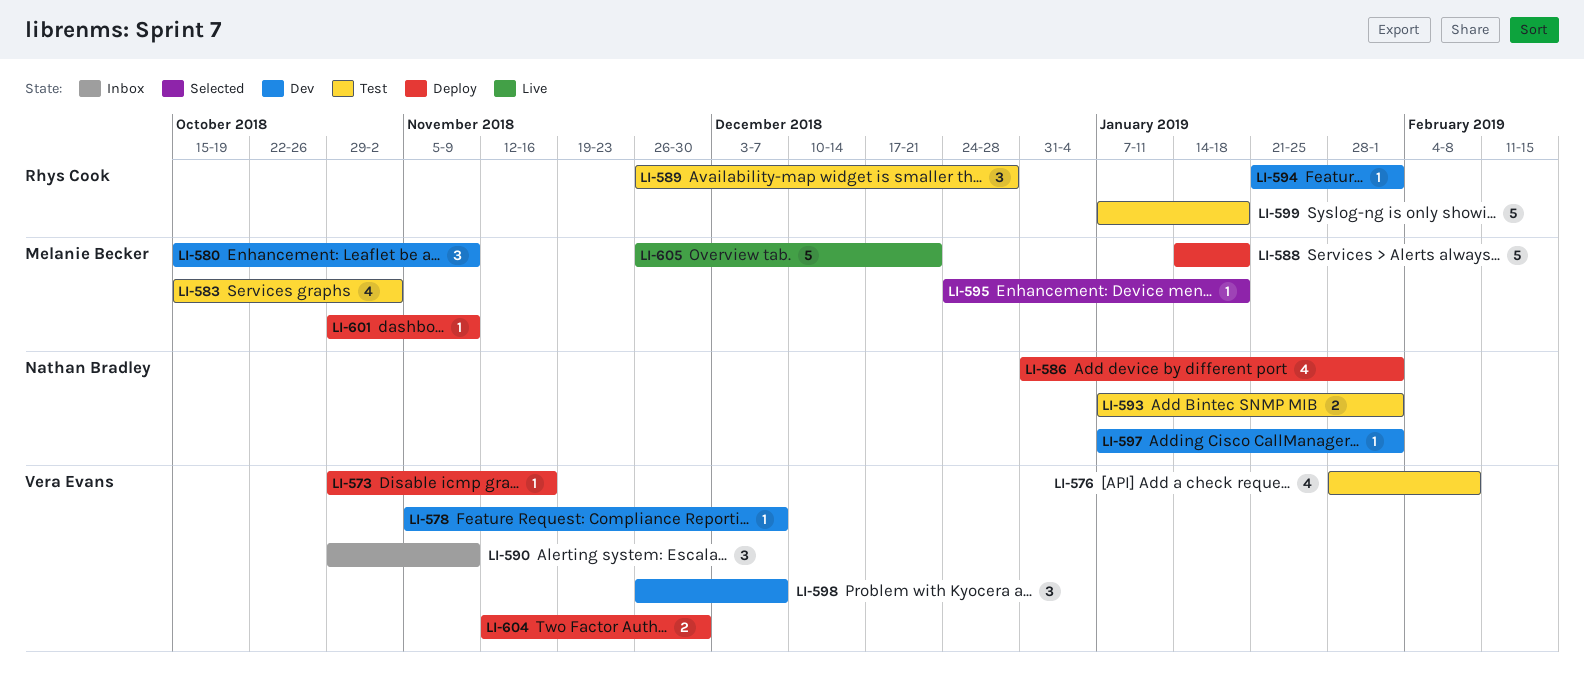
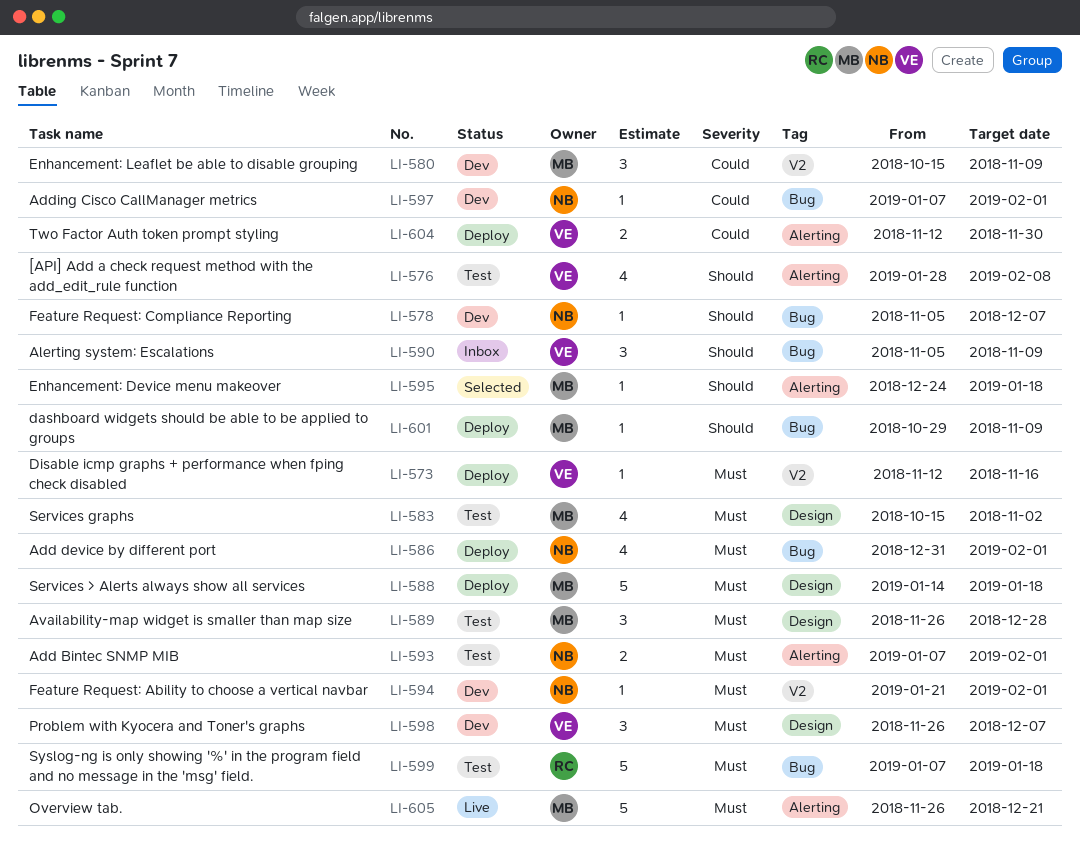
LI-573, start: Oct 29 -> Nov 12
LI-578, owner: Vera Evans -> Nathan Bradley
LI-589, owner: Rhys Cook -> Melanie Becker
LI-590, start: Oct 29 -> Nov 5
LI-594, owner: Rhys Cook -> Nathan Bradley

